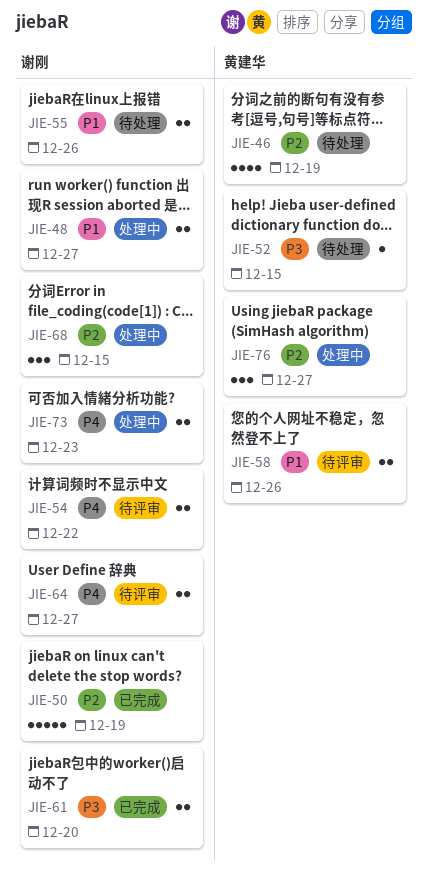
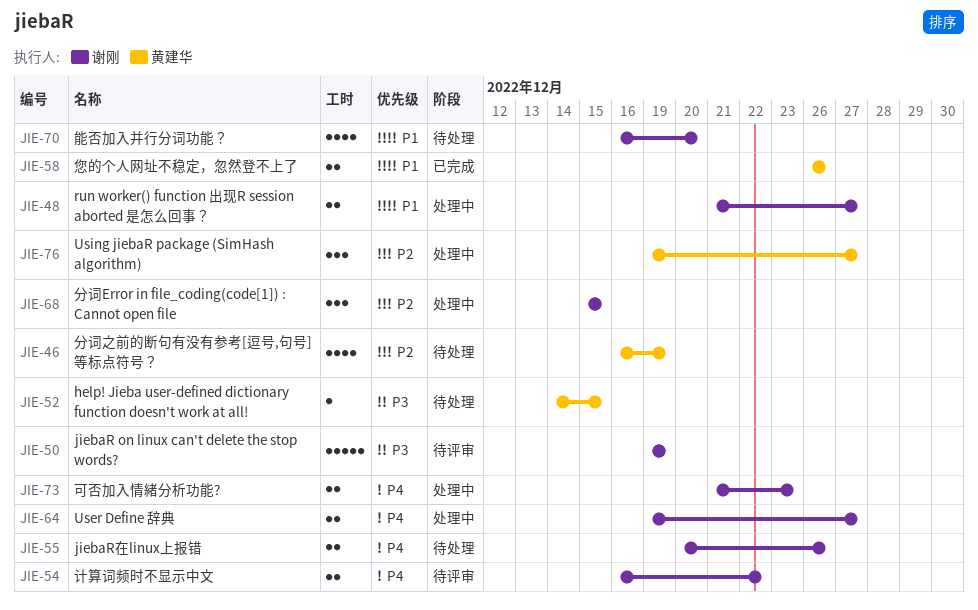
JIE-50, status: 已完成 -> 待评审
JIE-50, priority: P2 -> P3
JIE-55, priority: P1 -> P4
JIE-58, status: 待评审 -> 已完成
JIE-61: present -> none
JIE-64, status: 待评审 -> 处理中
JIE-70: none -> present

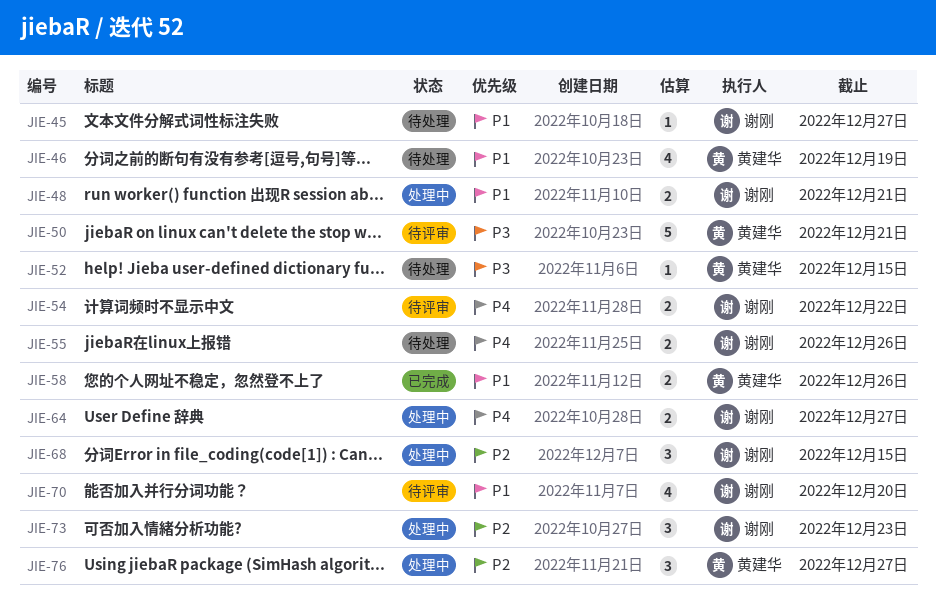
JIE-45: none -> present
JIE-46, priority: P2 -> P1
JIE-48, due: Dec 27 -> Dec 21
JIE-50, owner: 谢刚 -> 黄建华
JIE-50, due: Dec 19 -> Dec 21
JIE-70, status: 待处理 -> 待评审
JIE-73, priority: P4 -> P2
JIE-73, estimate: 2 -> 3

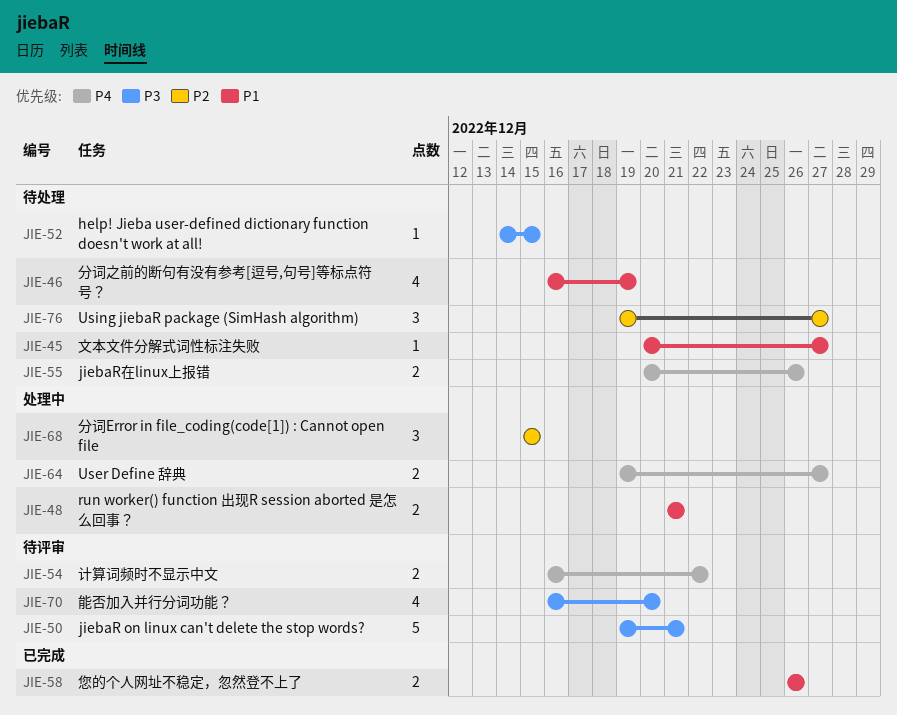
JIE-70, priority: P1 -> P3
JIE-73: present -> none
JIE-76, status: 处理中 -> 待处理

